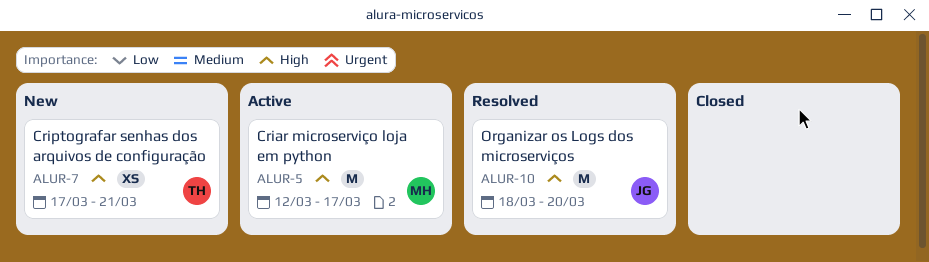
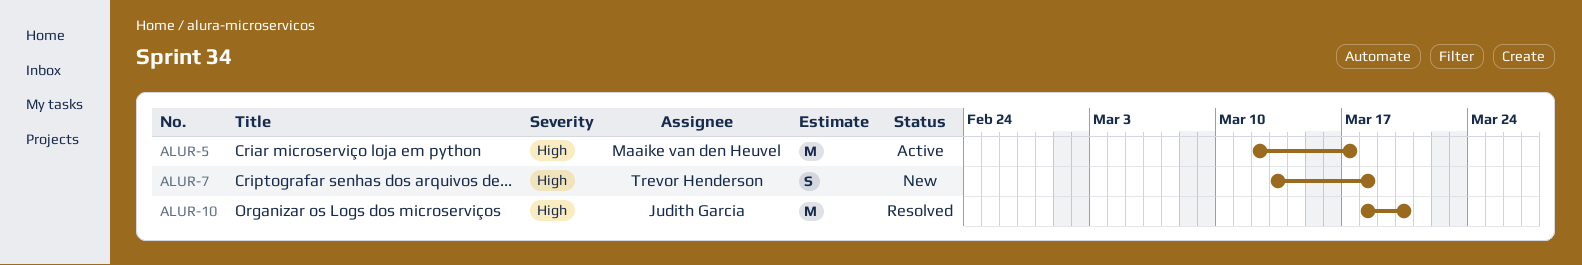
ALUR-7, estimate: XS -> S
ALUR-7, start: Mar 17 -> Mar 13
ALUR-7, due: Mar 21 -> Mar 18

